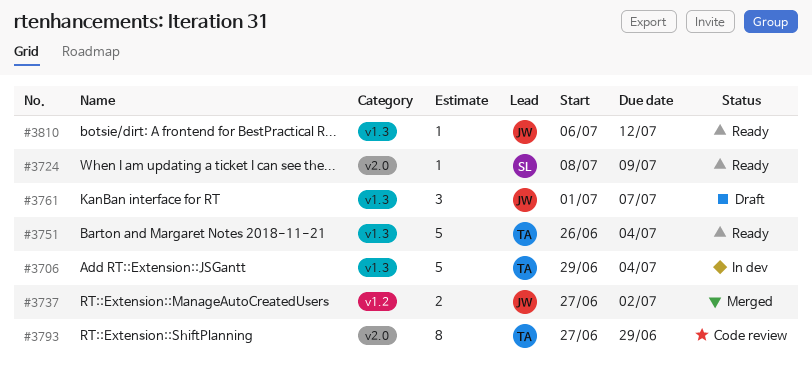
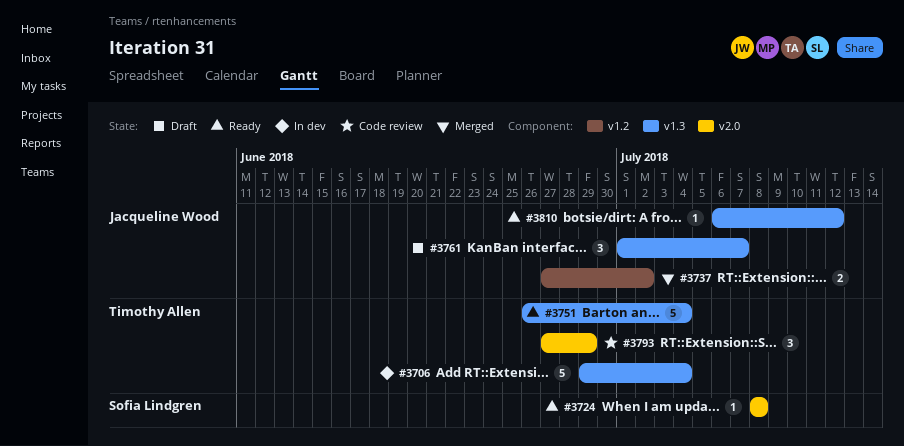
#3724, due: Jul 9 -> Jul 8
#3793, estimate: 8 -> 3

